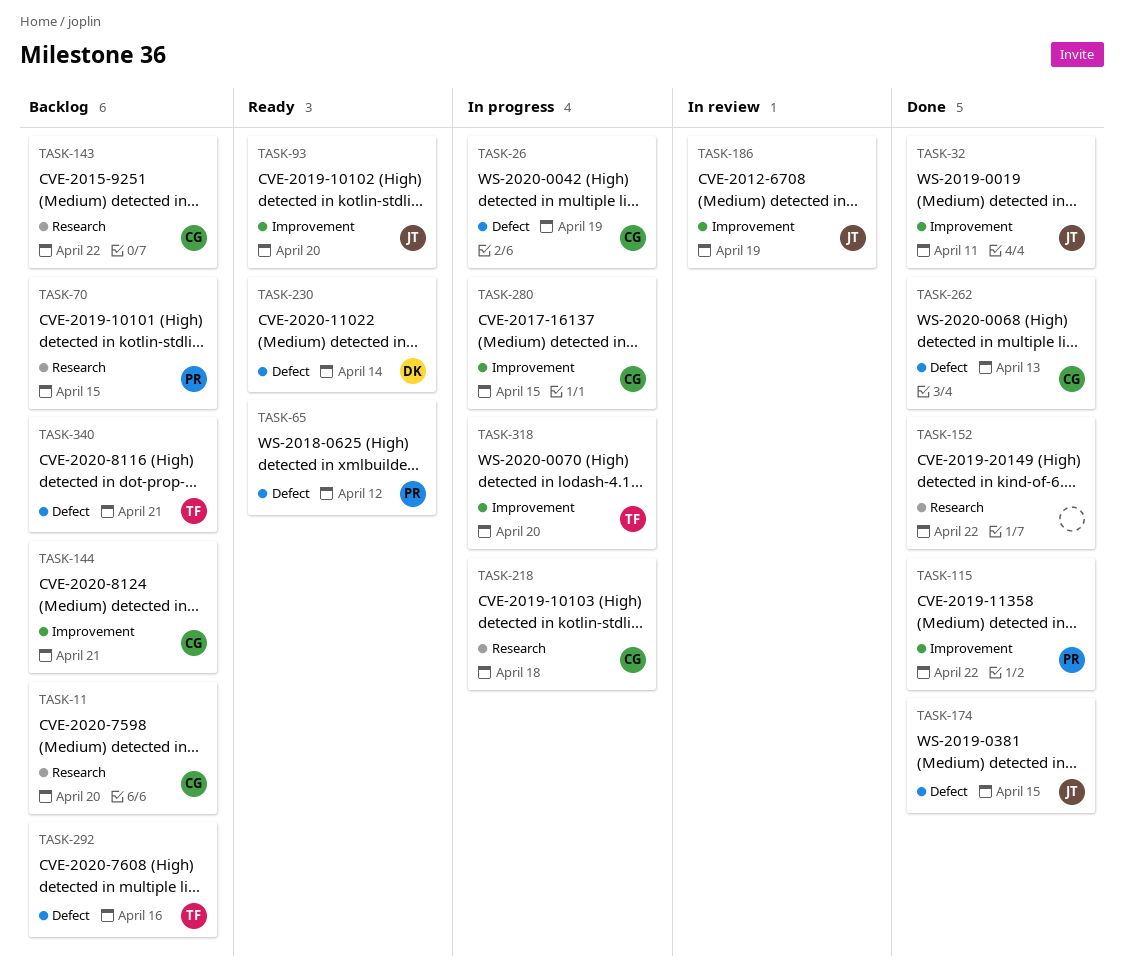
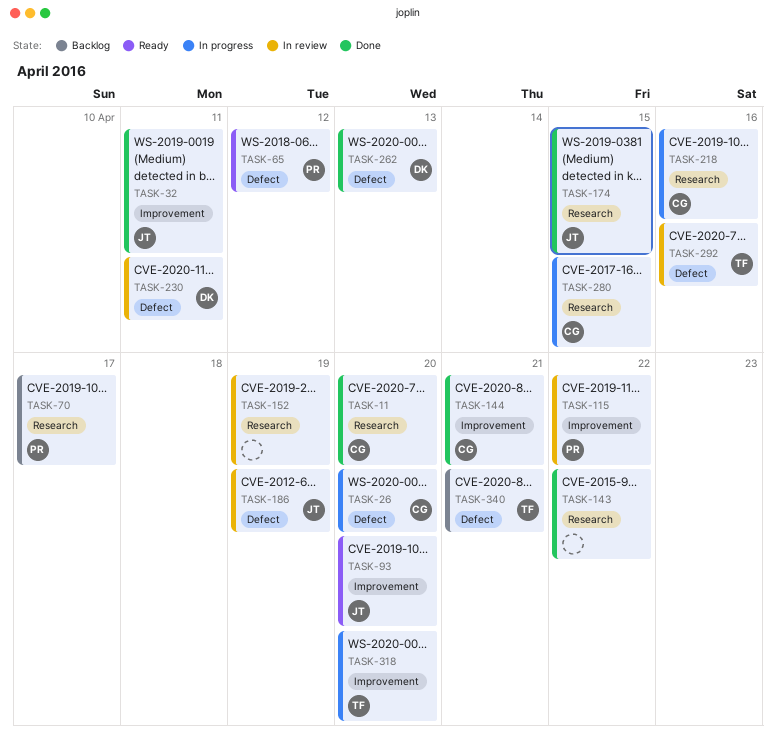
TASK-11, status: Backlog -> Done
TASK-26, due: Apr 19 -> Apr 20
TASK-70, due: Apr 15 -> Apr 17
TASK-115, status: Done -> In review
TASK-143, status: Backlog -> Done
TASK-143, owner: CG -> none
TASK-144, status: Backlog -> Done
TASK-152, status: Done -> In review
TASK-152, due: Apr 22 -> Apr 19
TASK-174, label: Defect -> Research
TASK-186, label: Improvement -> Defect
TASK-218, due: Apr 18 -> Apr 16
TASK-230, status: Ready -> In review
TASK-230, due: Apr 14 -> Apr 11
TASK-262, owner: CG -> DK
TASK-280, label: Improvement -> Research
TASK-292, status: Backlog -> In review

